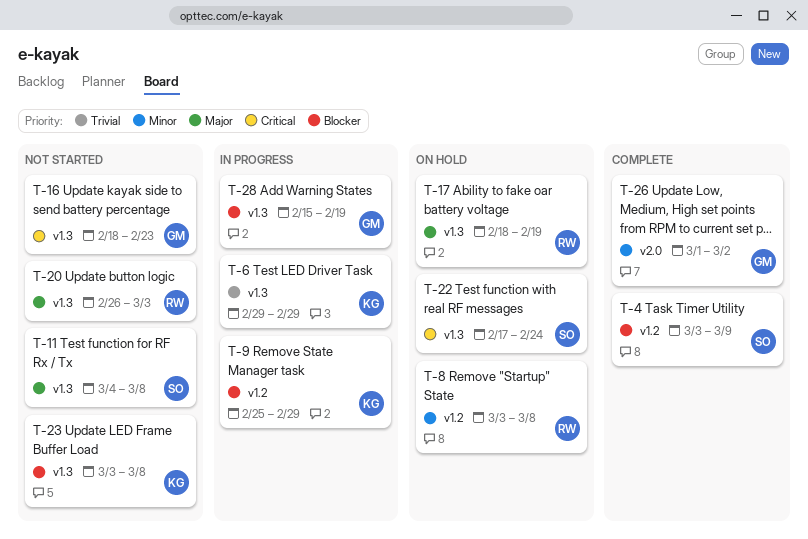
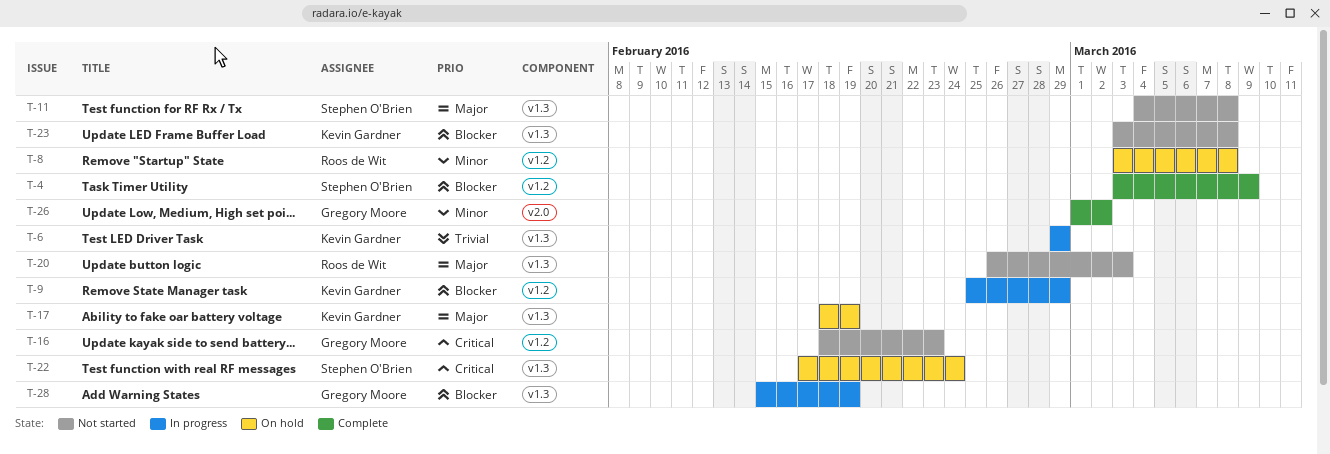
T-16, label: v1.3 -> v1.2
T-17, owner: Roos de Wit -> Kevin Gardner

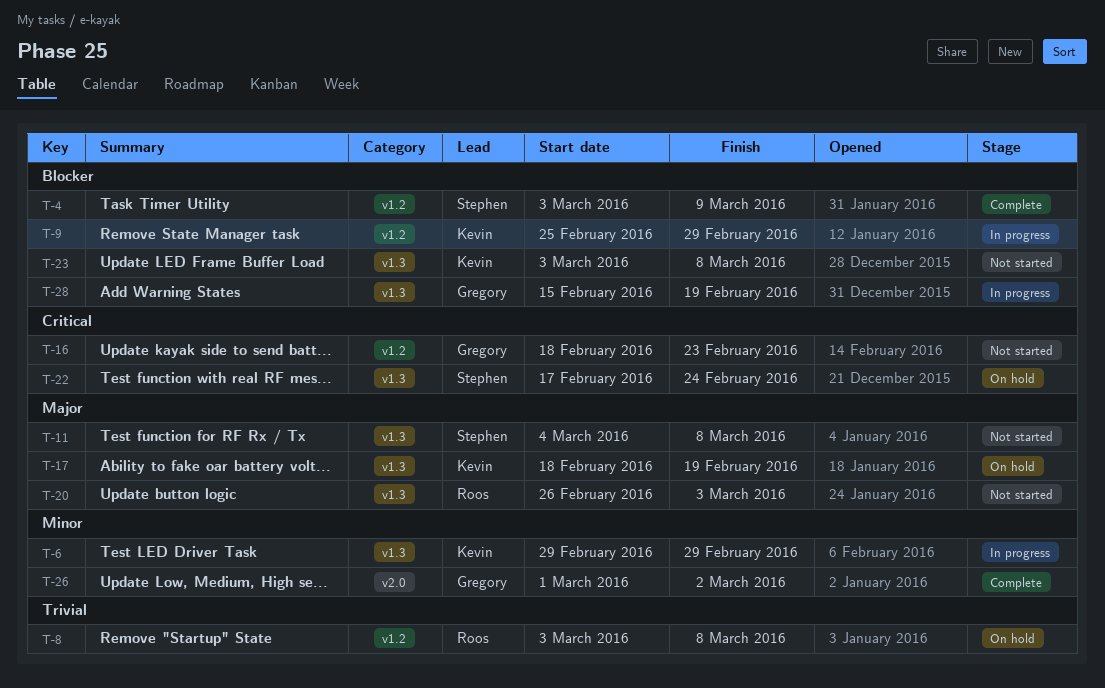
T-6, priority: Trivial -> Minor
T-8, priority: Minor -> Trivial

